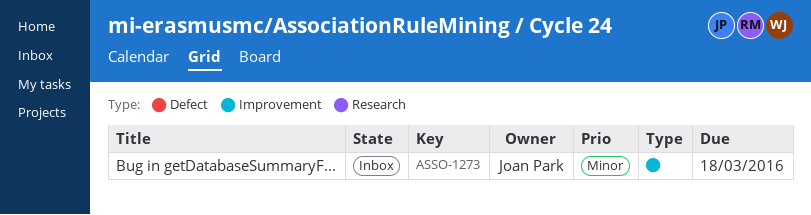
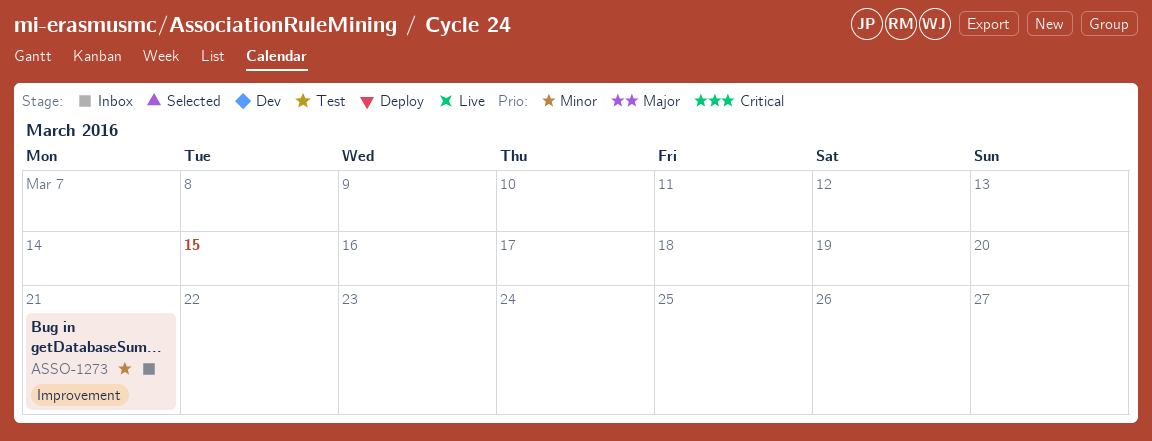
ASSO-1273, due: Mar 18 -> Mar 21

